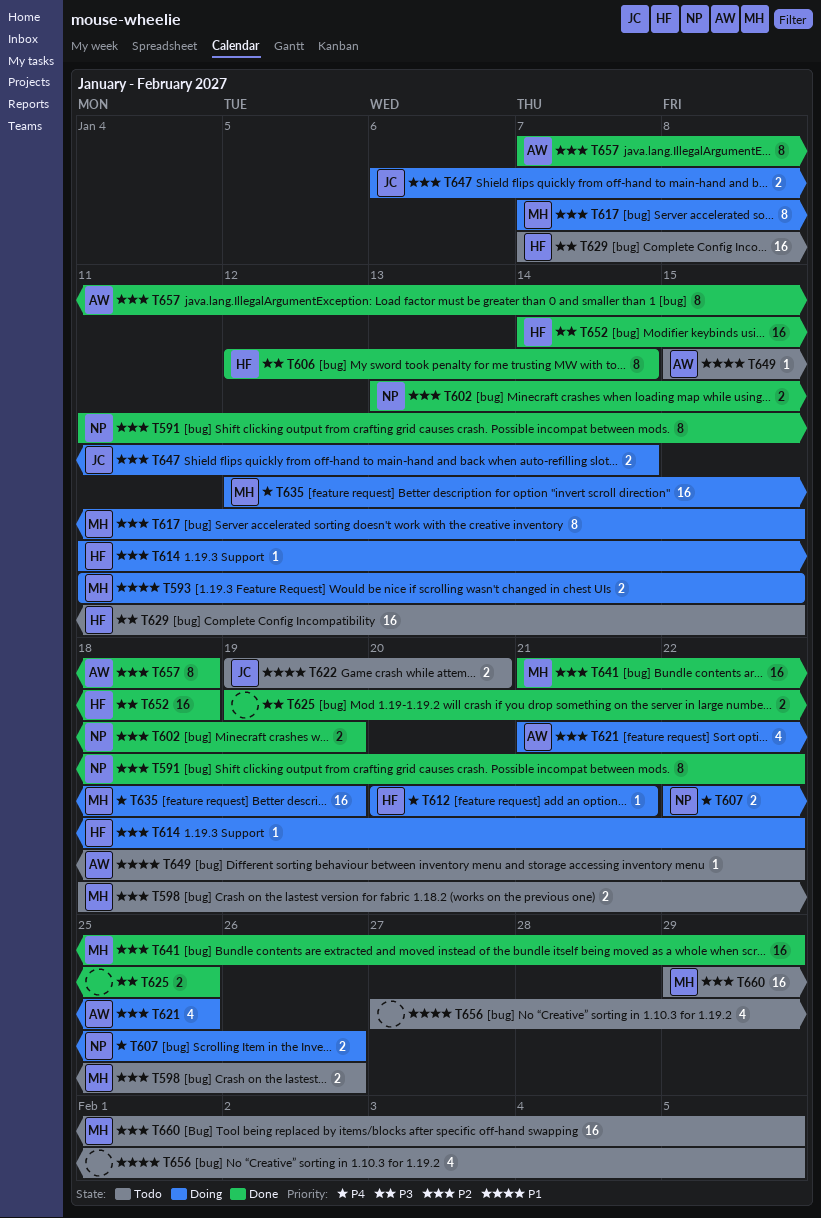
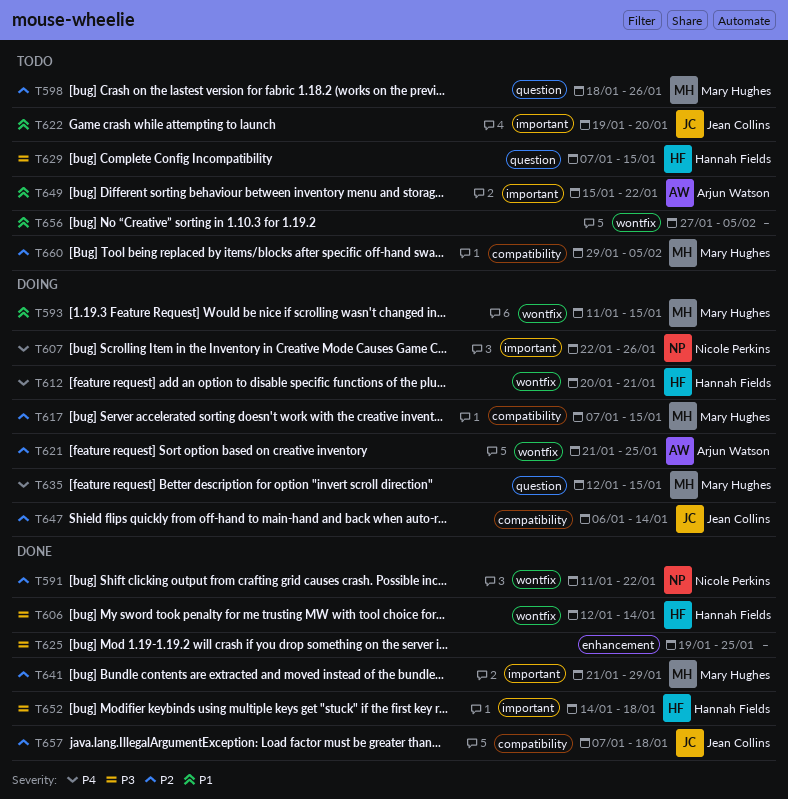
T602: present -> none
T614: present -> none
T635, due: Jan 19 -> Jan 15
T657, owner: Arjun Watson -> Jean Collins

